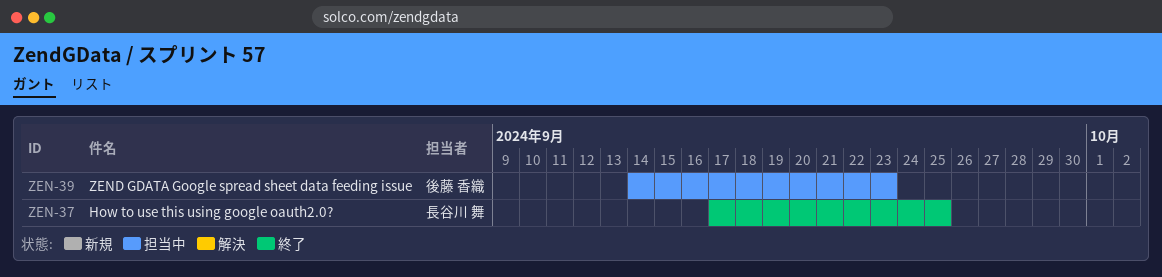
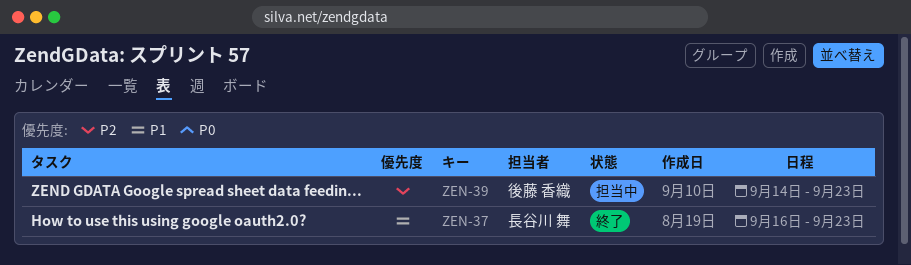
ZEN-37, start: Sep 17 -> Sep 16
ZEN-37, due: Sep 25 -> Sep 23

